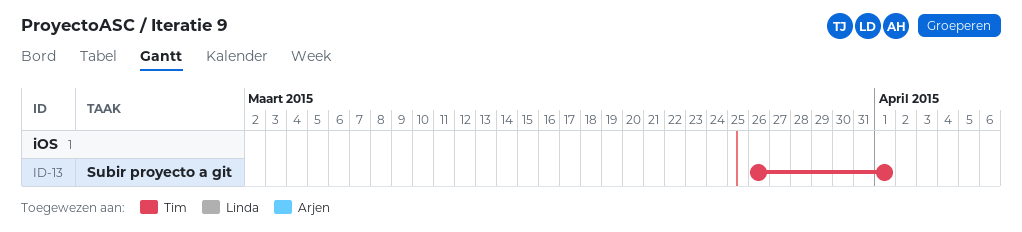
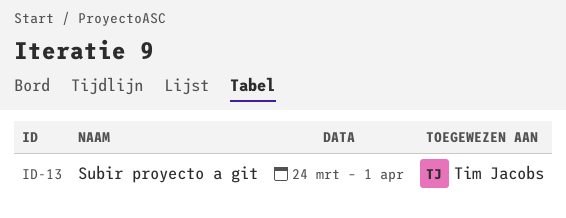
ID-13, start: Mar 26 -> Mar 24

